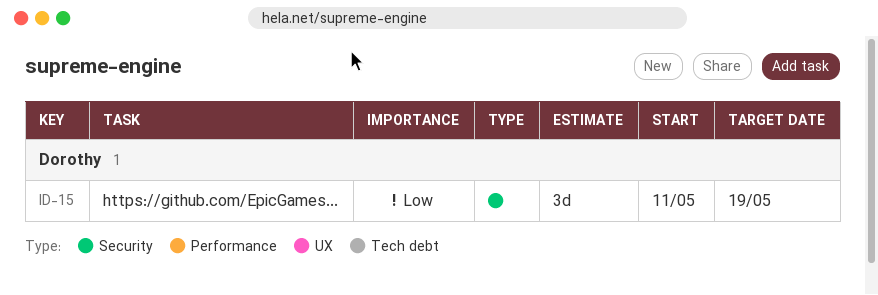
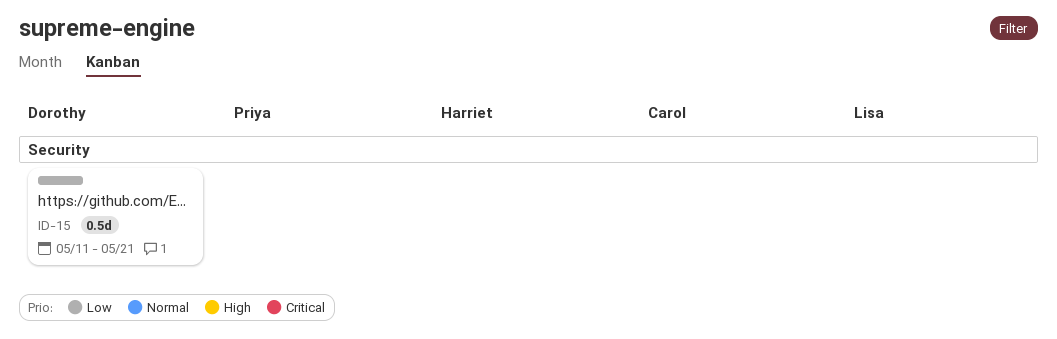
ID-15, estimate: 3d -> 0.5d
ID-15, due: May 19 -> May 21

